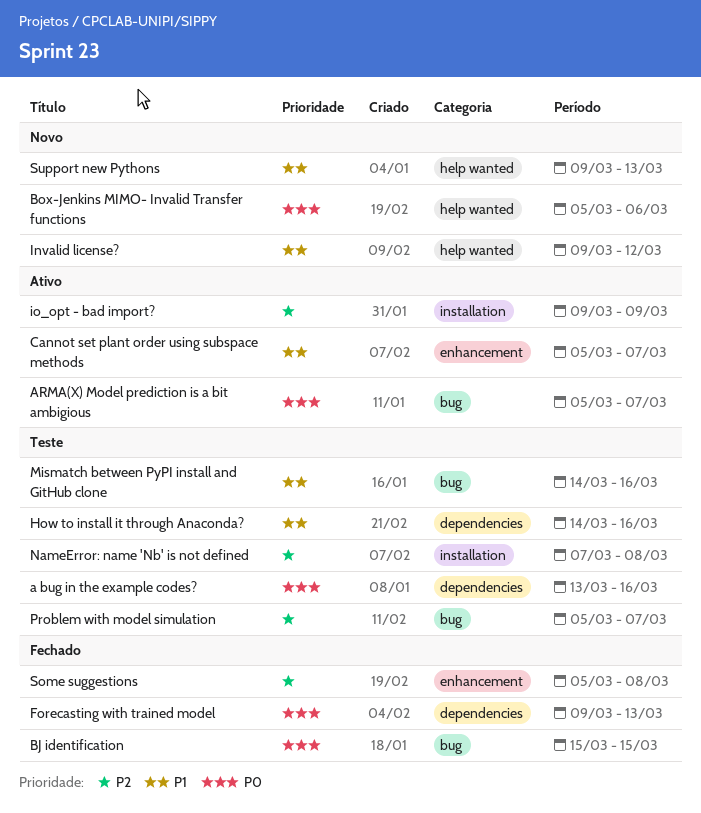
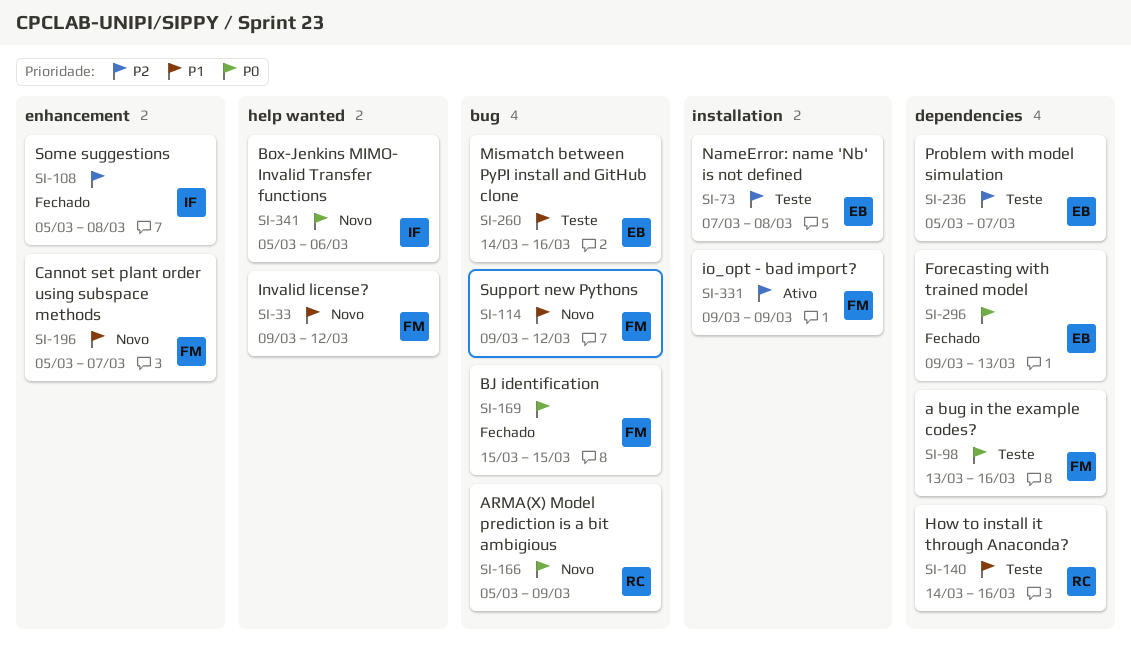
ARMA(X) Model prediction is a bit ambigious, status: Ativo -> Novo
ARMA(X) Model prediction is a bit ambigious, due: Mar 7 -> Mar 9
Cannot set plant order using subspace methods, status: Ativo -> Novo
Problem with model simulation, label: bug -> dependencies
Support new Pythons, label: help wanted -> bug
Support new Pythons, due: Mar 13 -> Mar 12

